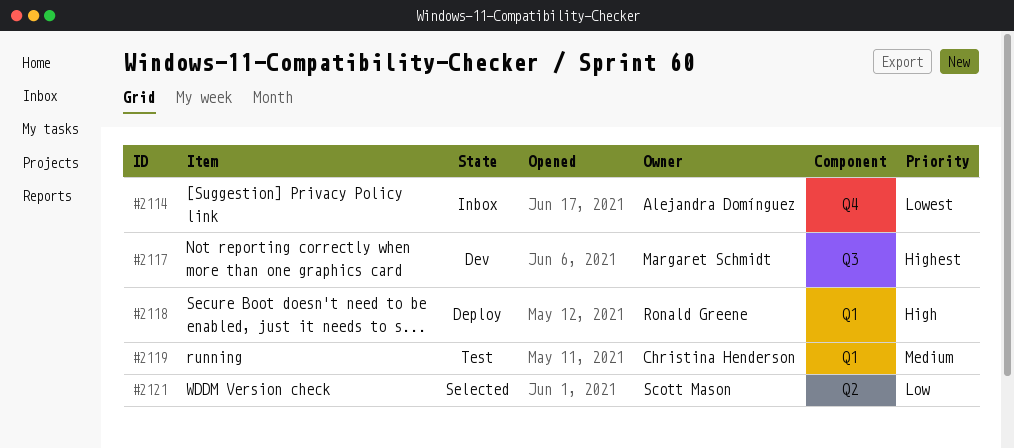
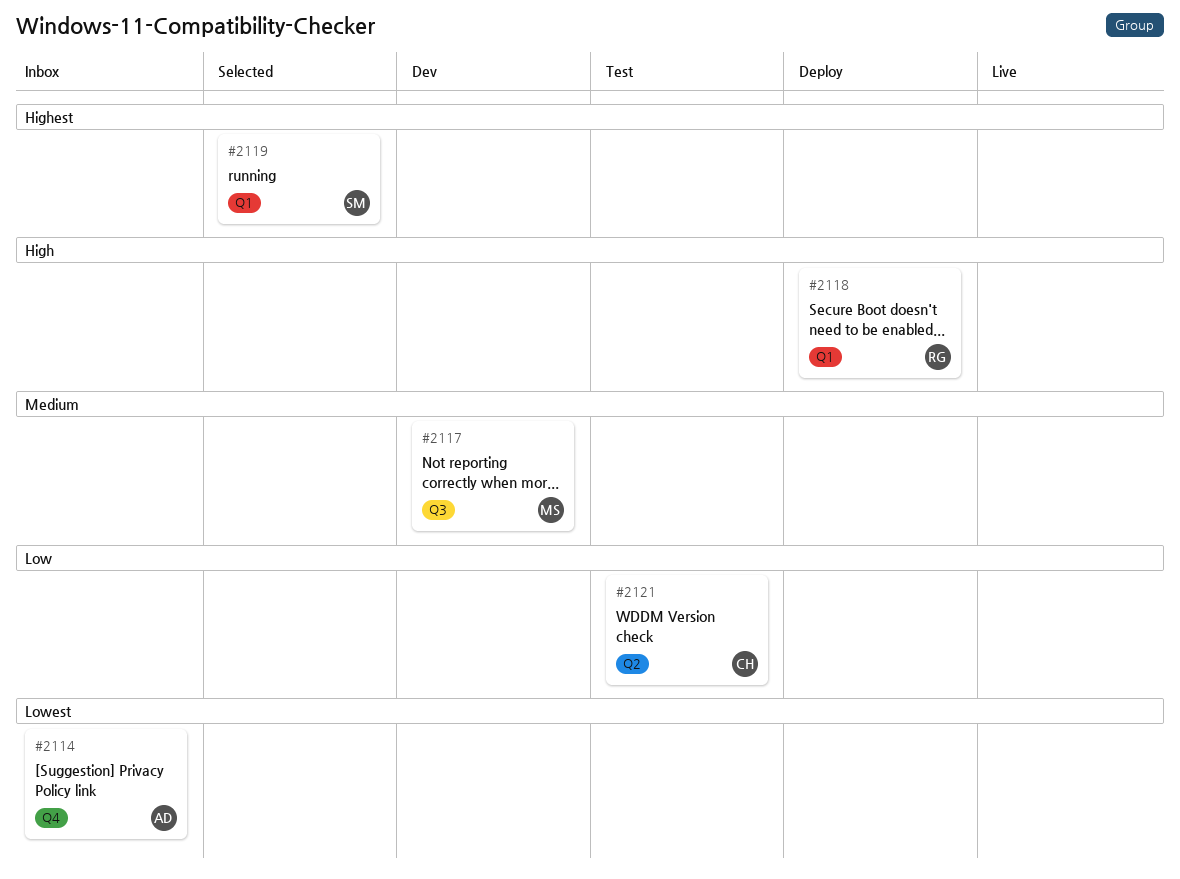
#2117, priority: Highest -> Medium
#2119, status: Test -> Selected
#2119, owner: Christina Henderson -> Scott Mason
#2119, priority: Medium -> Highest
#2121, status: Selected -> Test
#2121, owner: Scott Mason -> Christina Henderson

